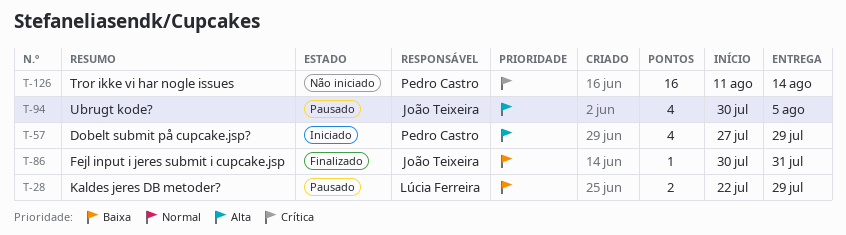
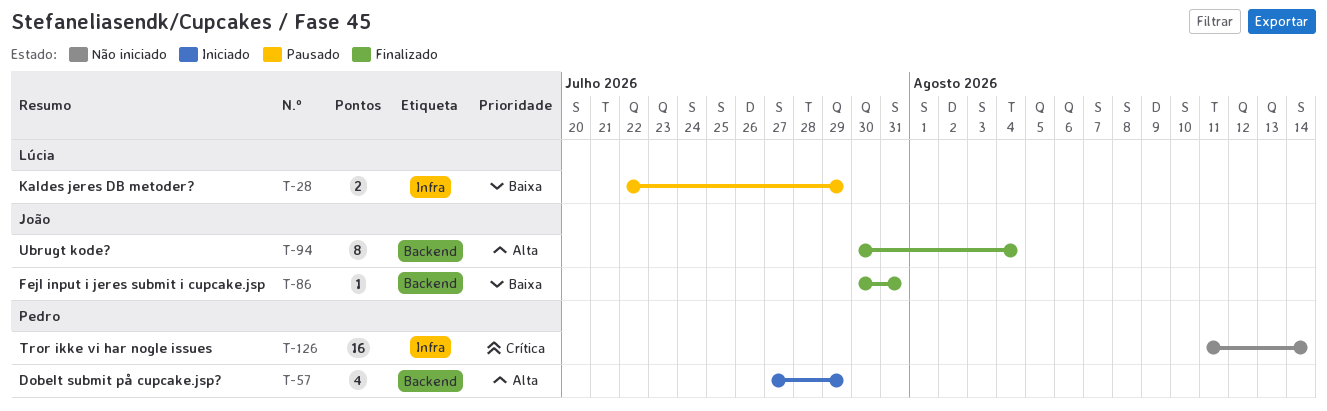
T-94, status: Pausado -> Finalizado
T-94, estimate: 4 -> 8
T-94, due: Aug 5 -> Aug 4

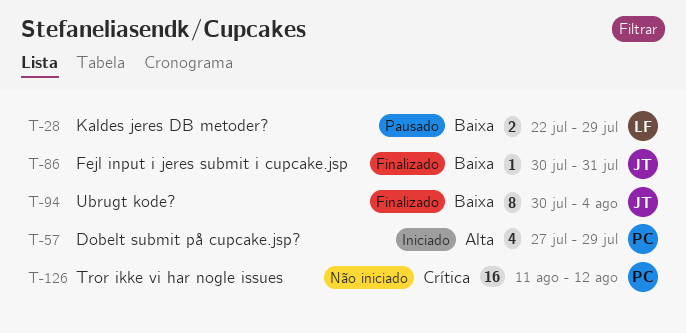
T-94, priority: Alta -> Baixa
T-126, due: Aug 14 -> Aug 12

